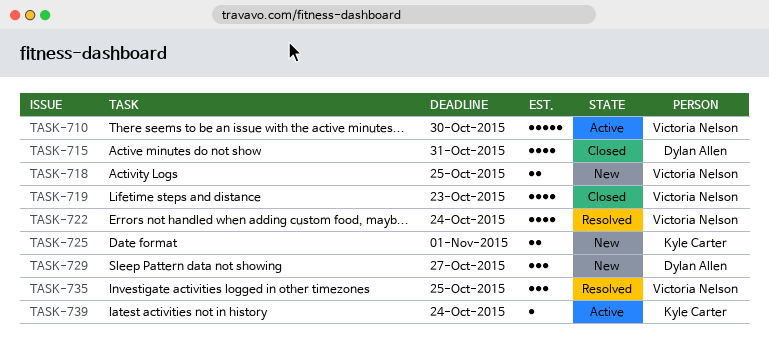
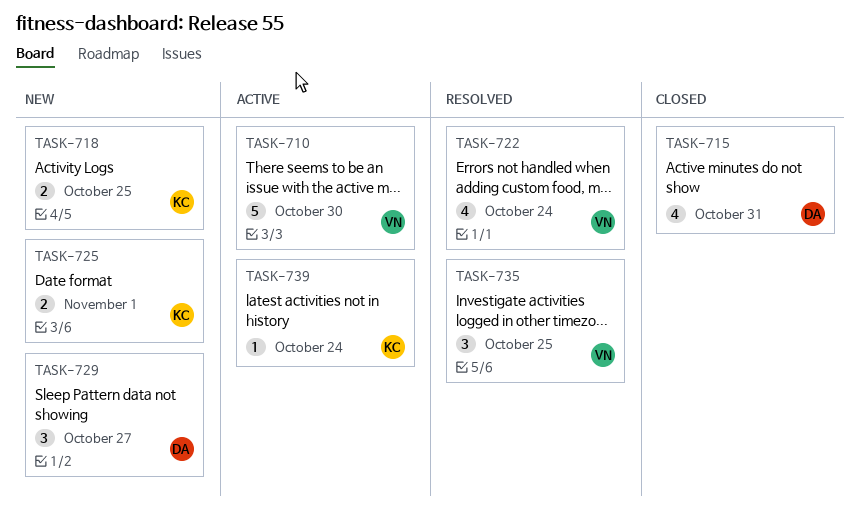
TASK-718, owner: Victoria Nelson -> Kyle Carter
TASK-719: present -> none

